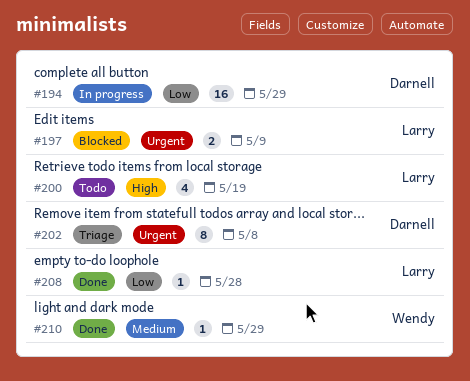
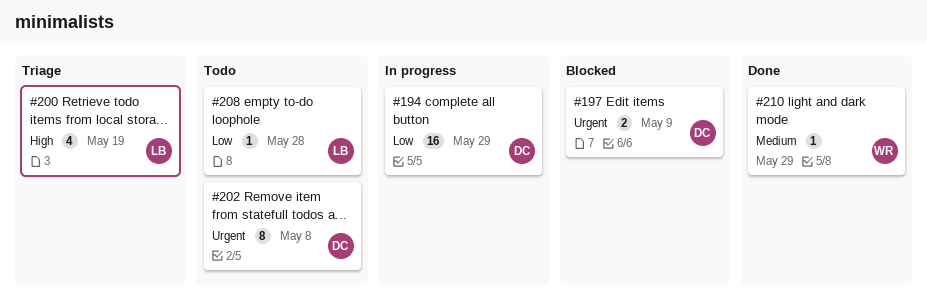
#197, owner: Larry -> Darnell
#200, status: Todo -> Triage
#202, status: Triage -> Todo
#208, status: Done -> Todo

